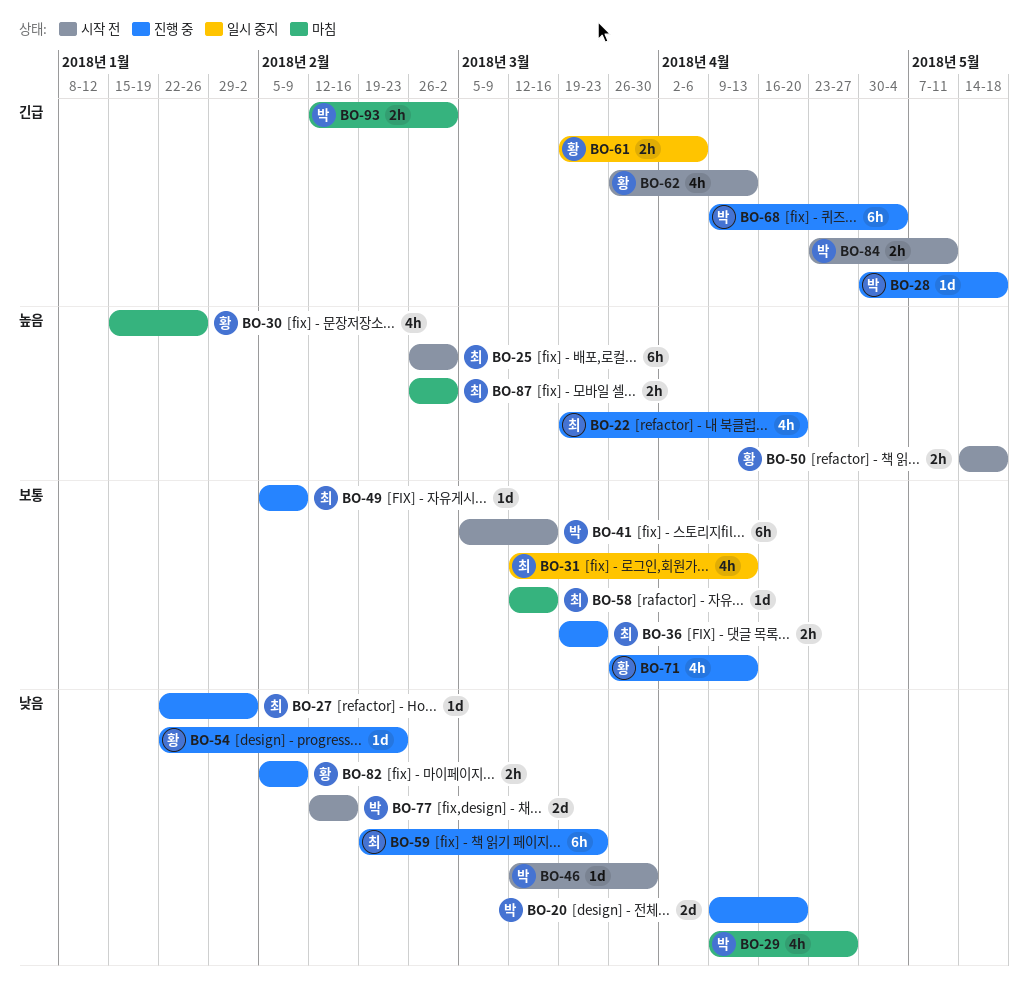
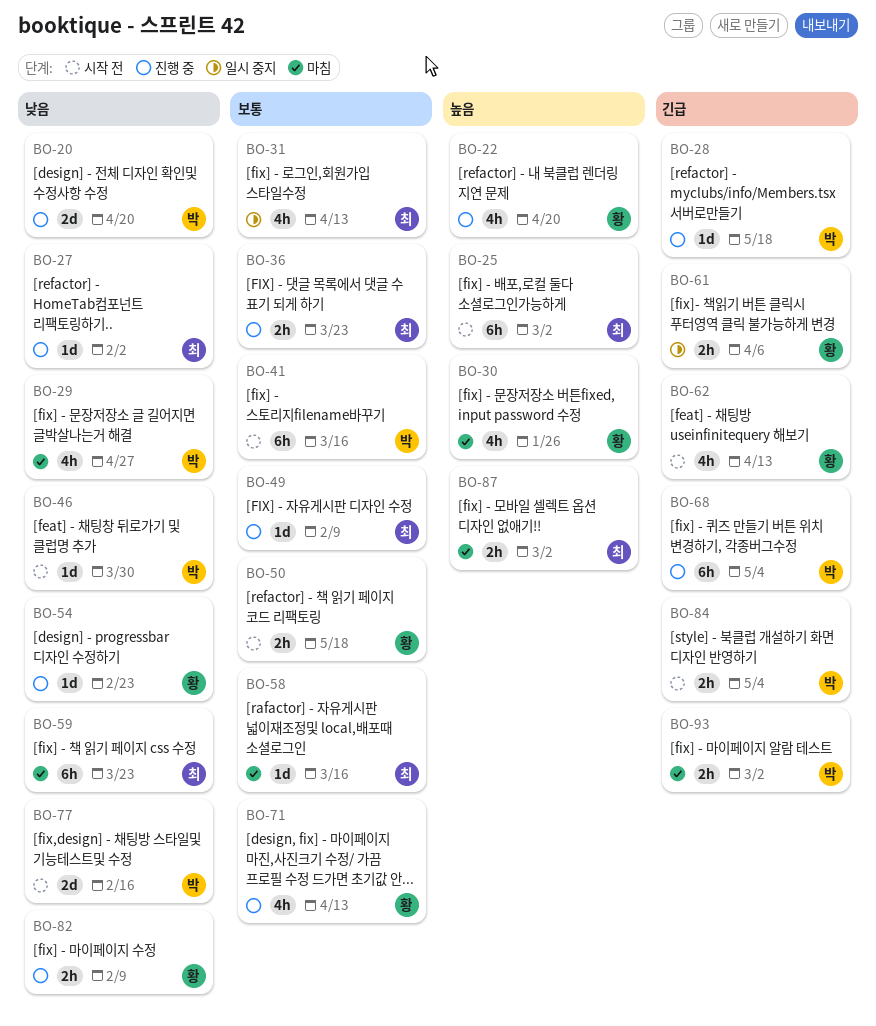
BO-22, owner: 최 -> 황
BO-50, priority: 높음 -> 보통
BO-59, status: 진행 중 -> 마침
BO-84, due: May 11 -> May 4

